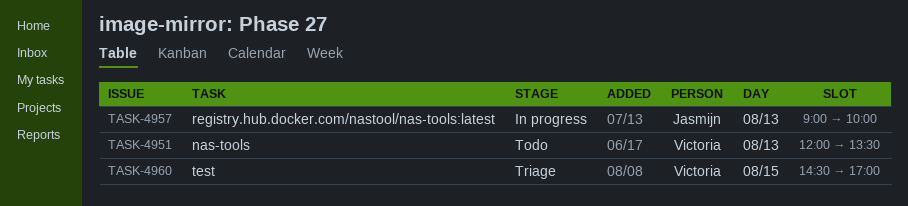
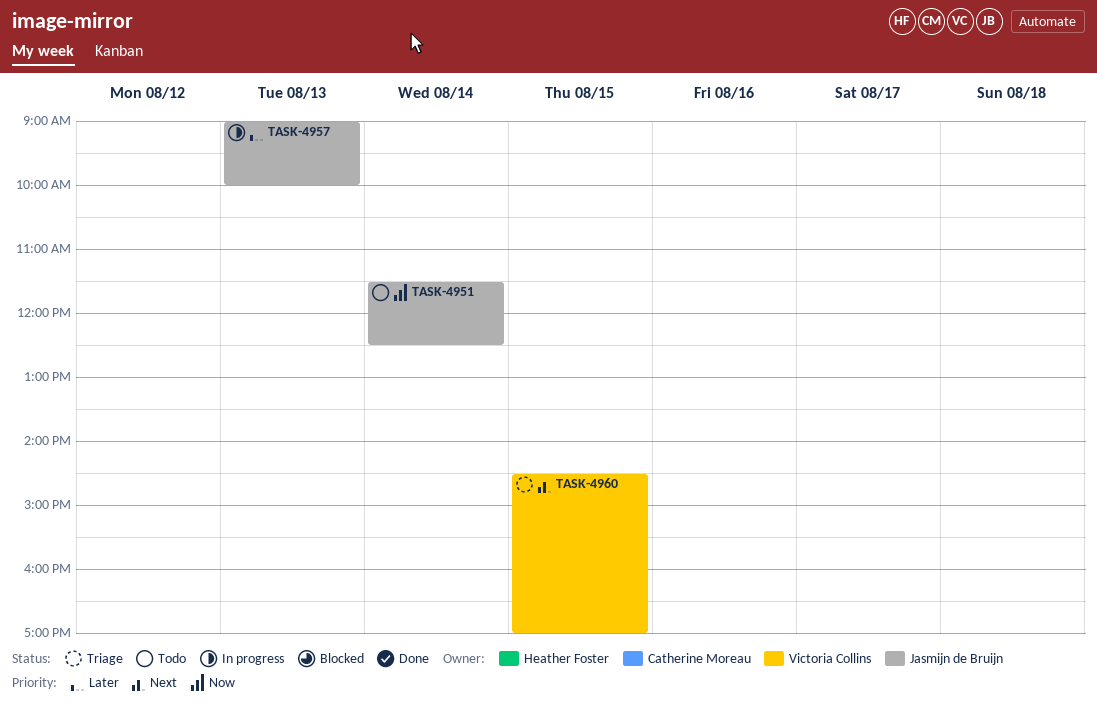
TASK-4951, owner: Victoria Collins -> Jasmijn de Bruijn
TASK-4951, day: Aug 13 -> Aug 14
TASK-4951, begins: 12:00 -> 11:30
TASK-4951, ends: 13:30 -> 12:30

